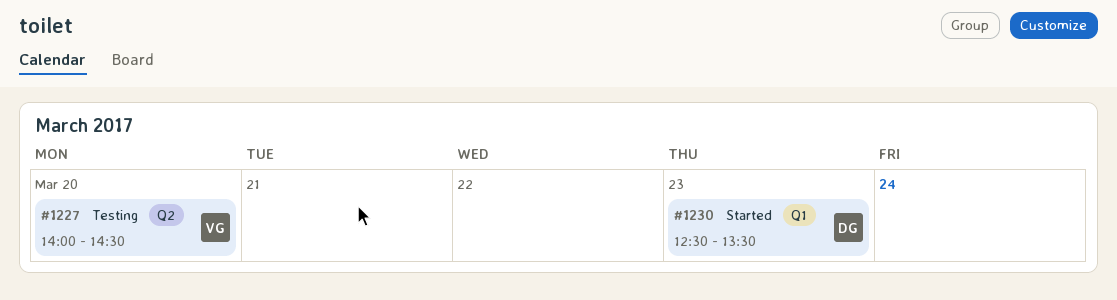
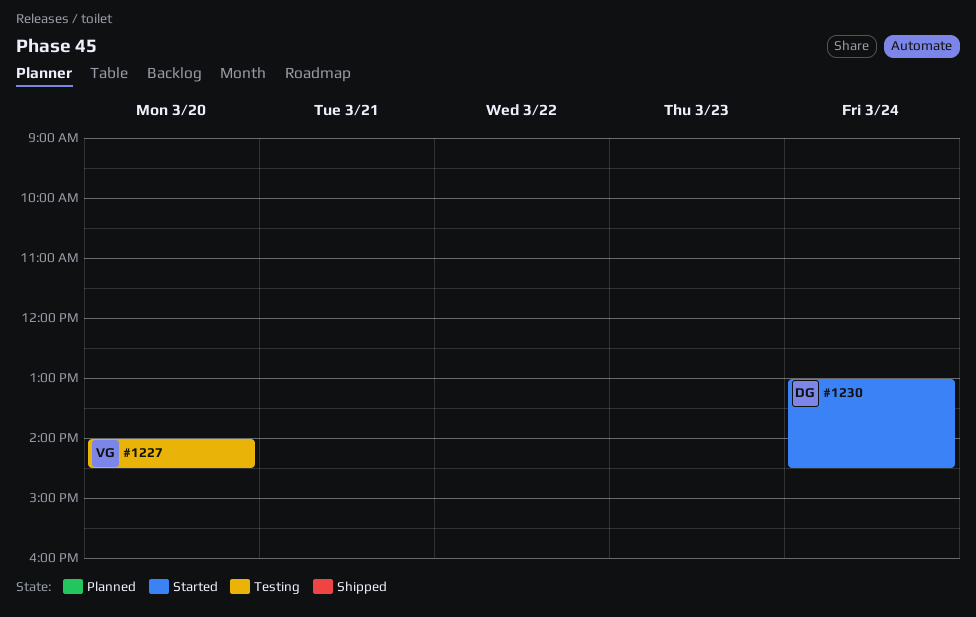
#1230, day: Mar 23 -> Mar 24
#1230, begins: 12:30 -> 13:00
#1230, ends: 13:30 -> 14:30

